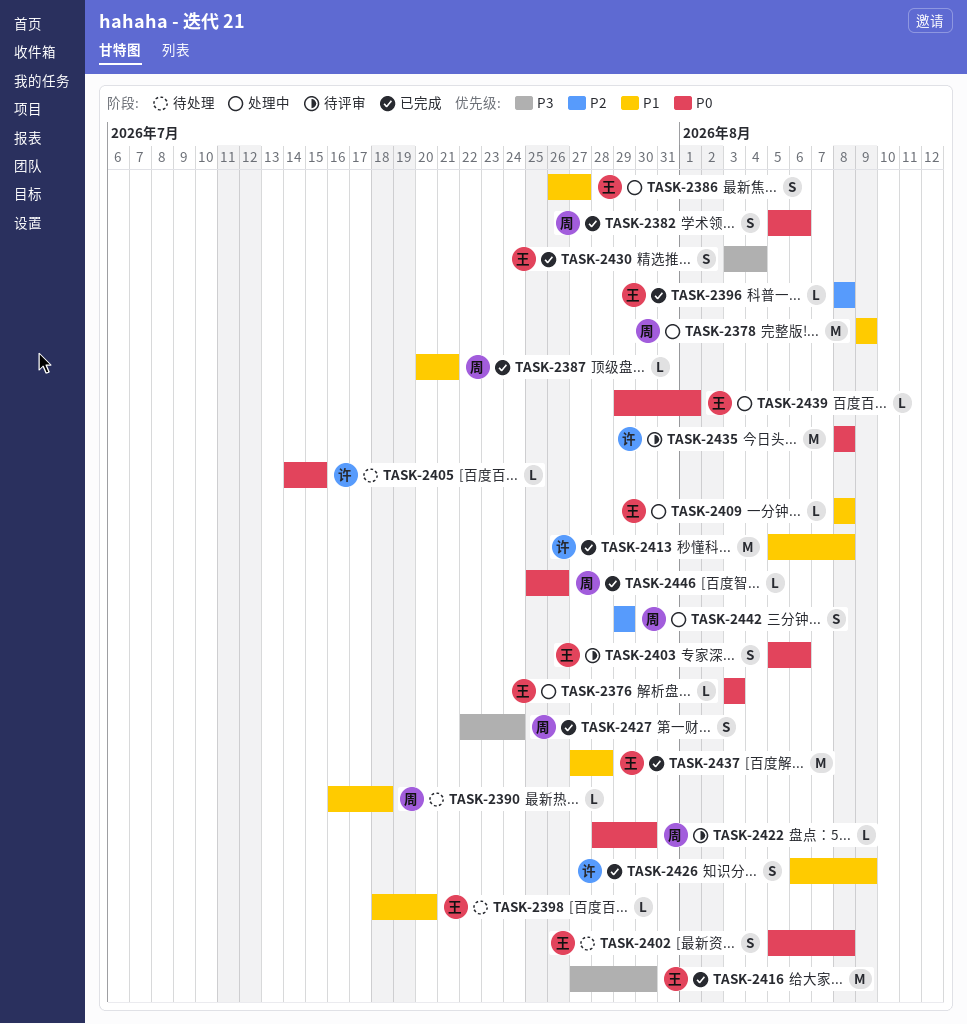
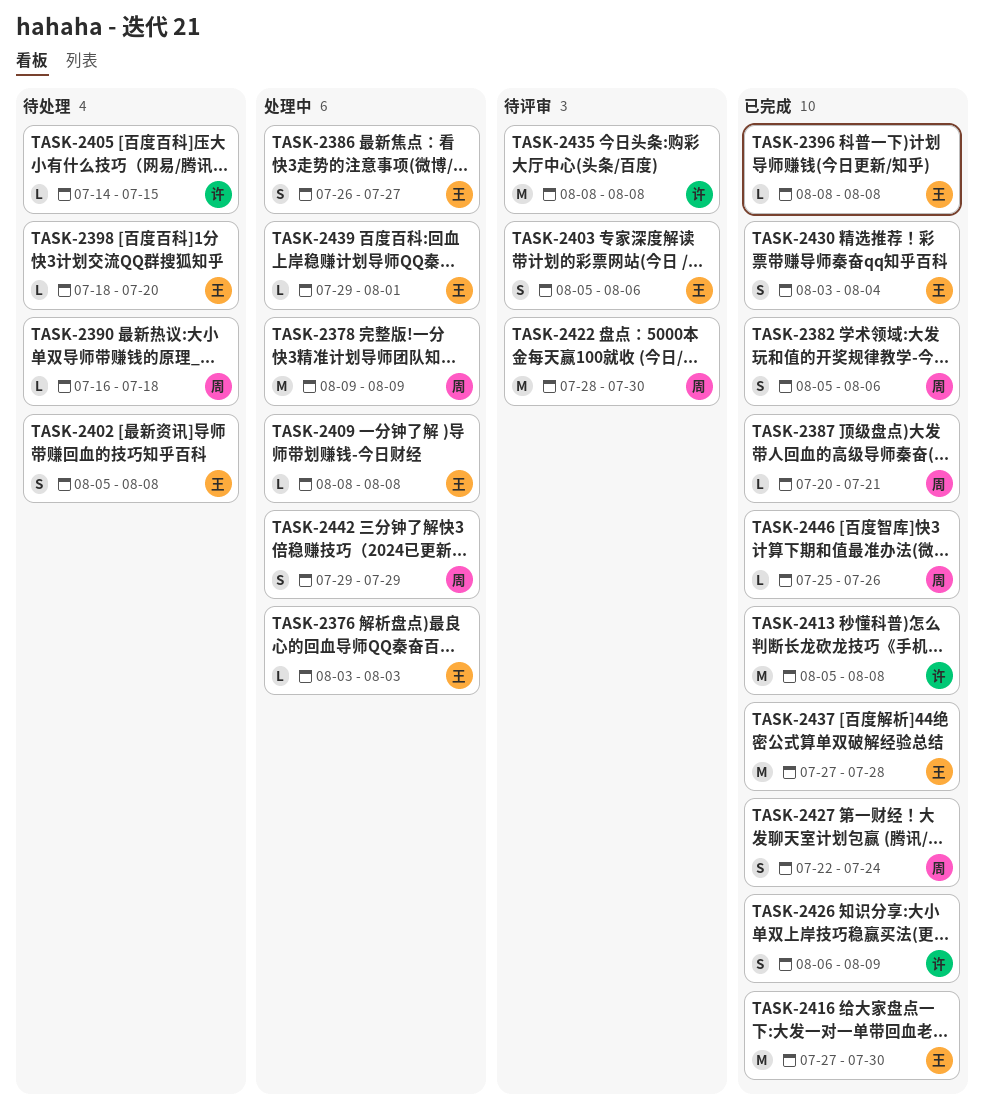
TASK-2422, estimate: L -> M

